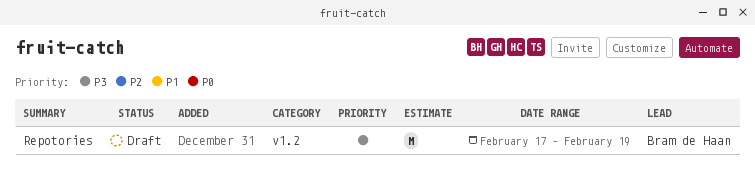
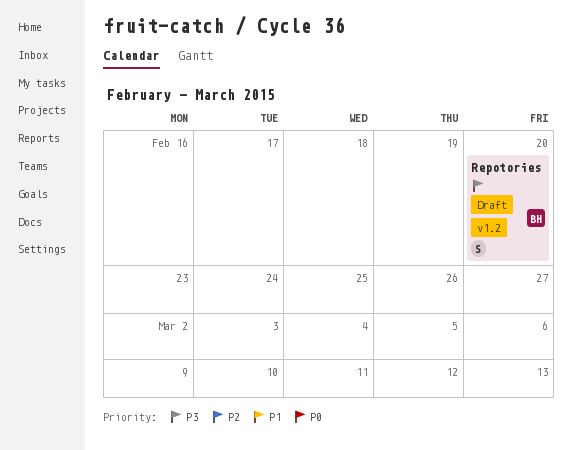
Repotories, estimate: M -> S
Repotories, due: Feb 19 -> Feb 20

